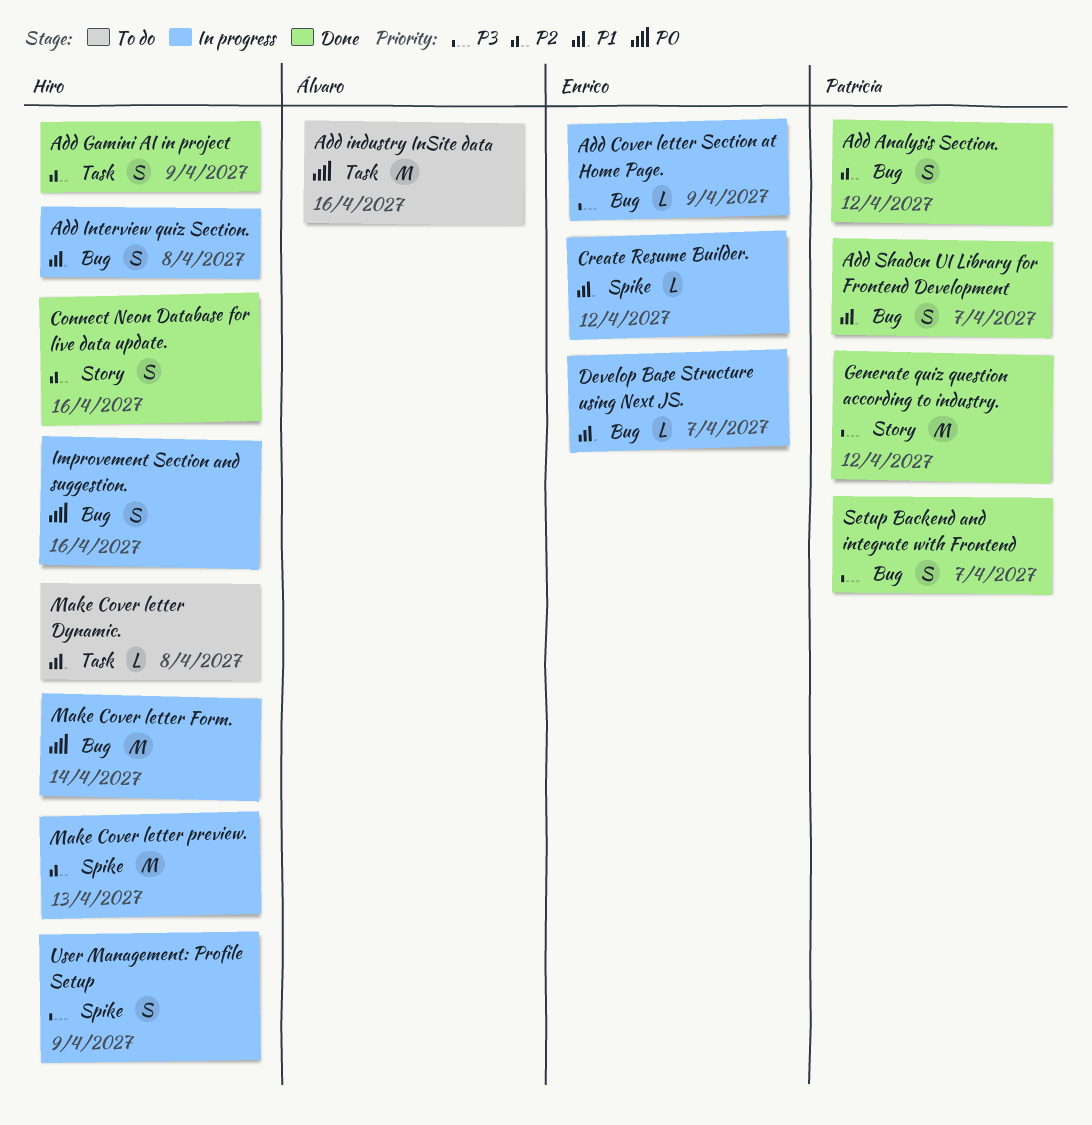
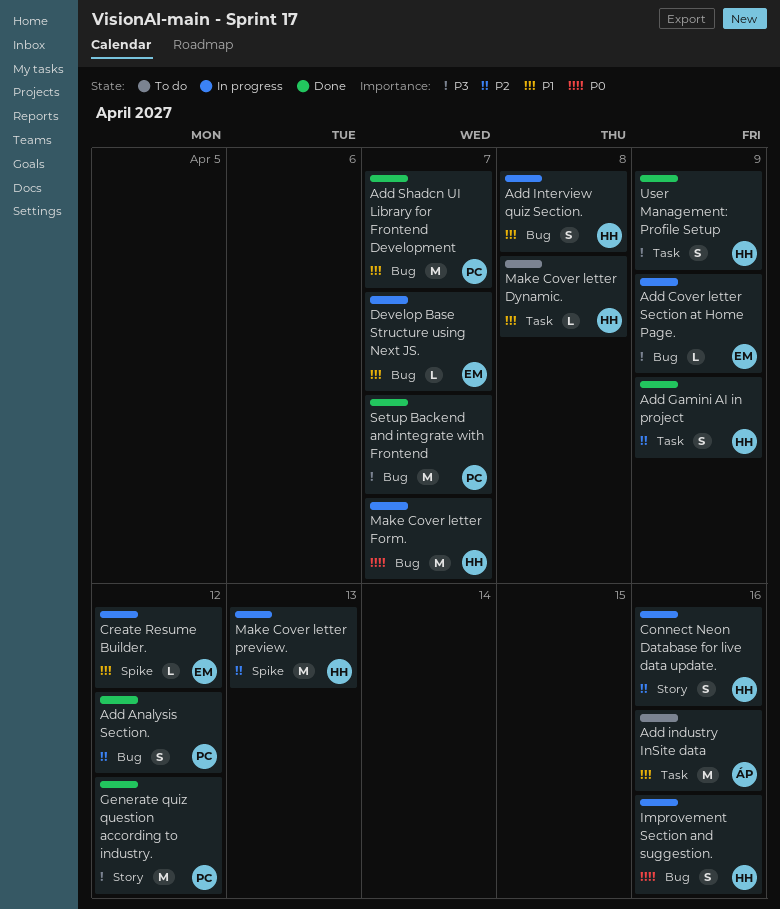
Add industry InSite data, priority: P0 -> P1
Add Shadcn UI Library for Frontend Development, estimate: S -> M
Connect Neon Database for live data update., status: Done -> In progress
Make Cover letter Form., due: Apr 14 -> Apr 7
Setup Backend and integrate with Frontend, estimate: S -> M
User Management: Profile Setup, status: In progress -> Done
User Management: Profile Setup, label: Spike -> Task

